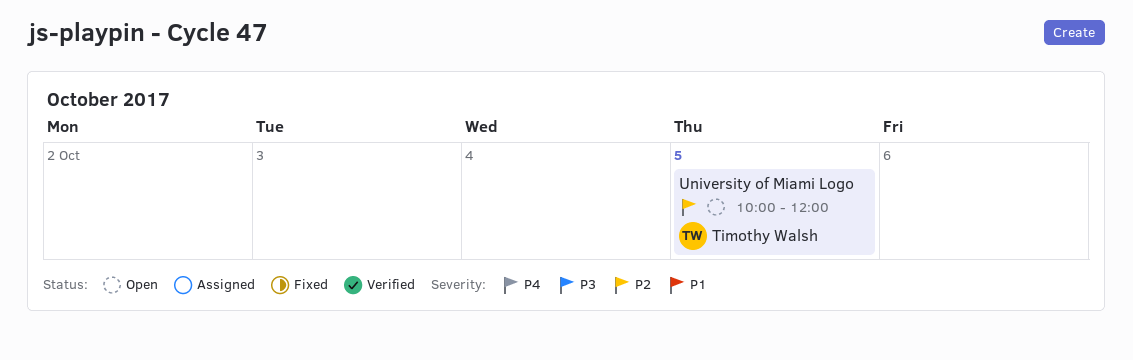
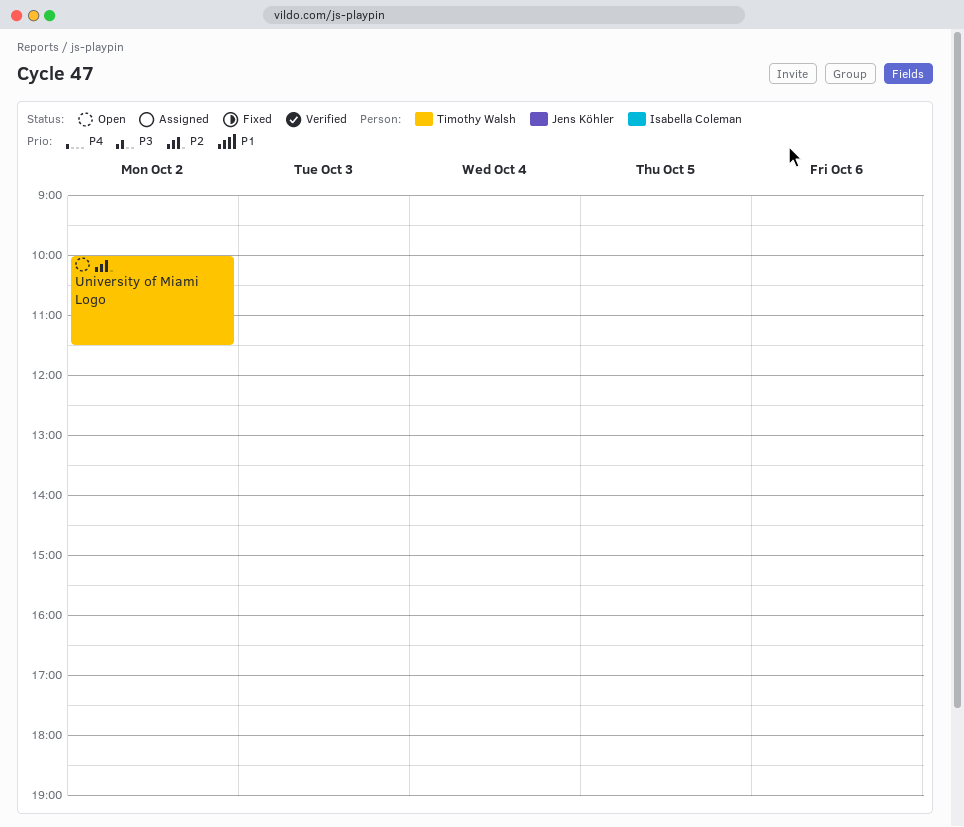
University of Miami Logo, day: Oct 5 -> Oct 2
University of Miami Logo, ends: 12:00 -> 11:30

